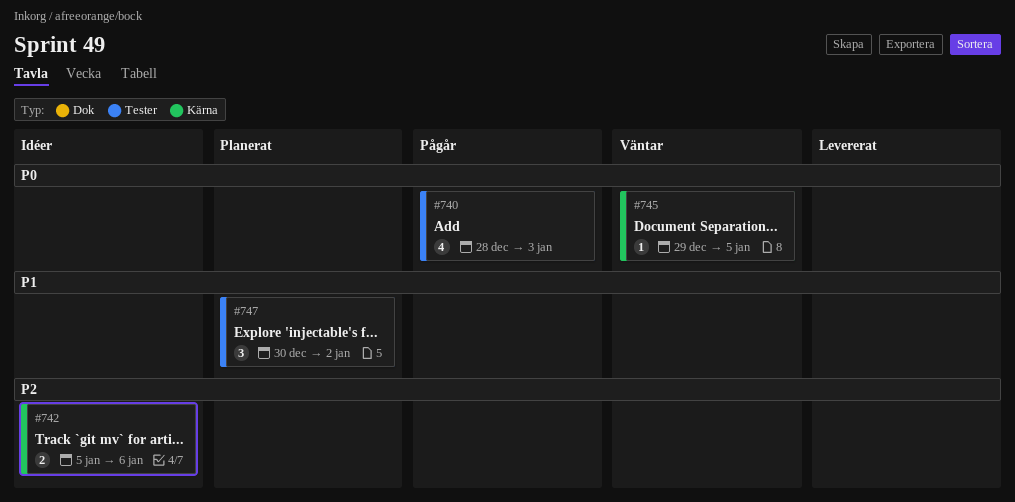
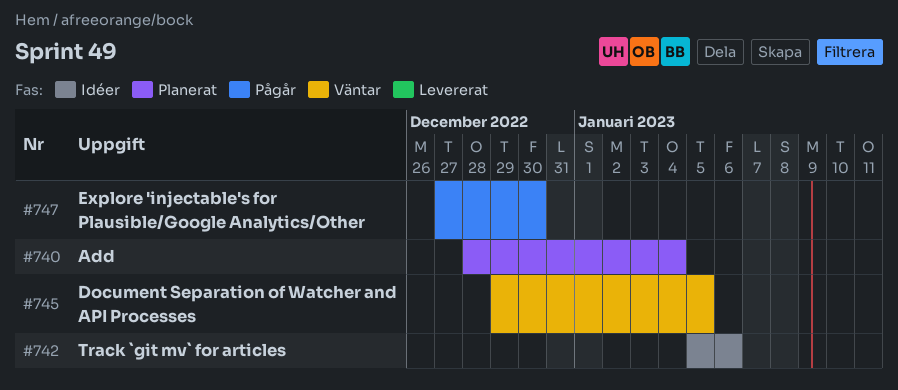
#740, status: Pågår -> Planerat
#740, due: Jan 3 -> Jan 4
#747, status: Planerat -> Pågår
#747, start: Dec 30 -> Dec 27
#747, due: Jan 2 -> Dec 30

